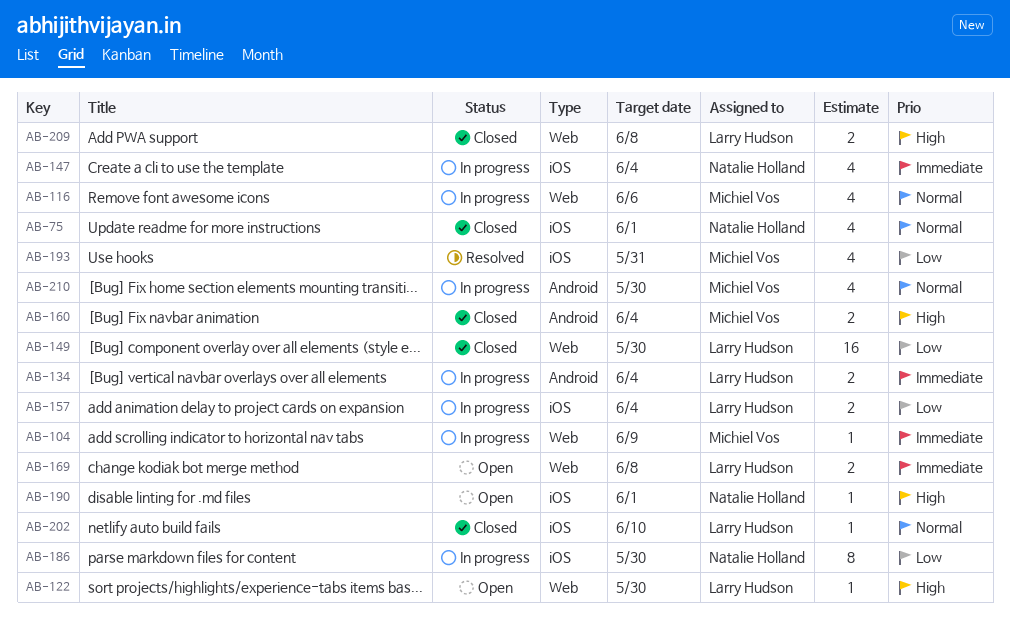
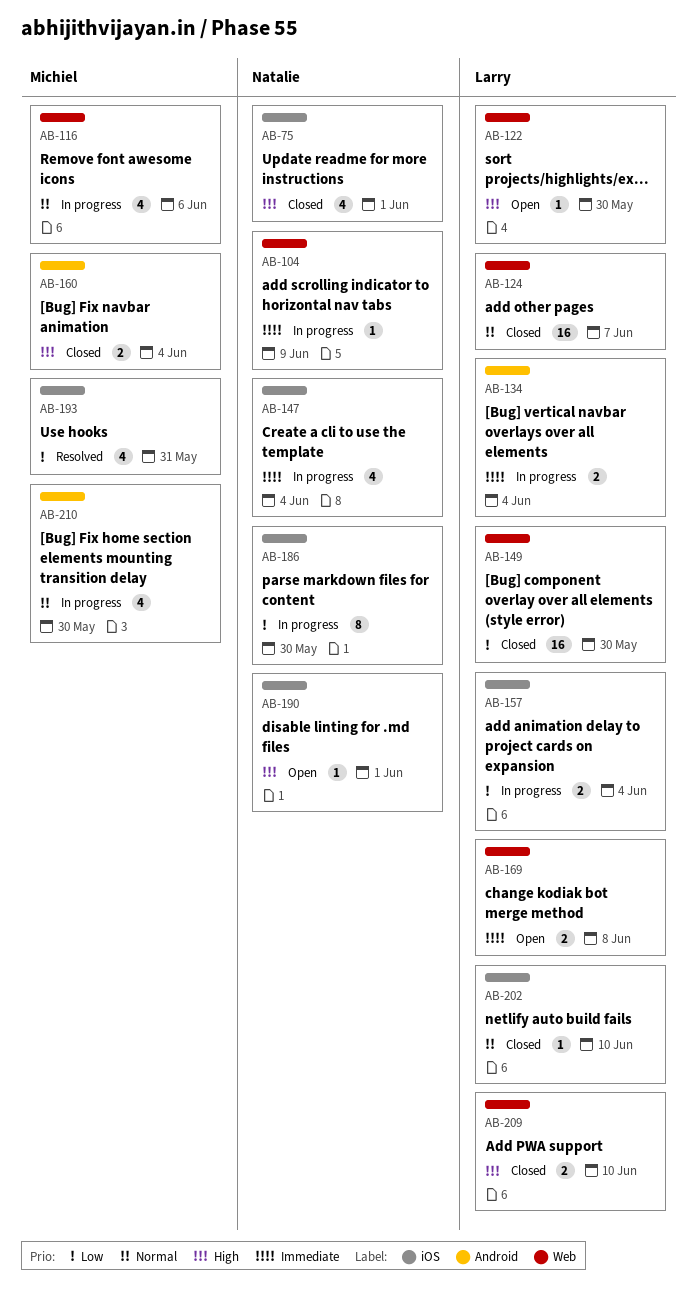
AB-75, priority: Normal -> High
AB-104, owner: Michiel Vos -> Natalie Holland
AB-124: none -> present
AB-209, due: Jun 8 -> Jun 10

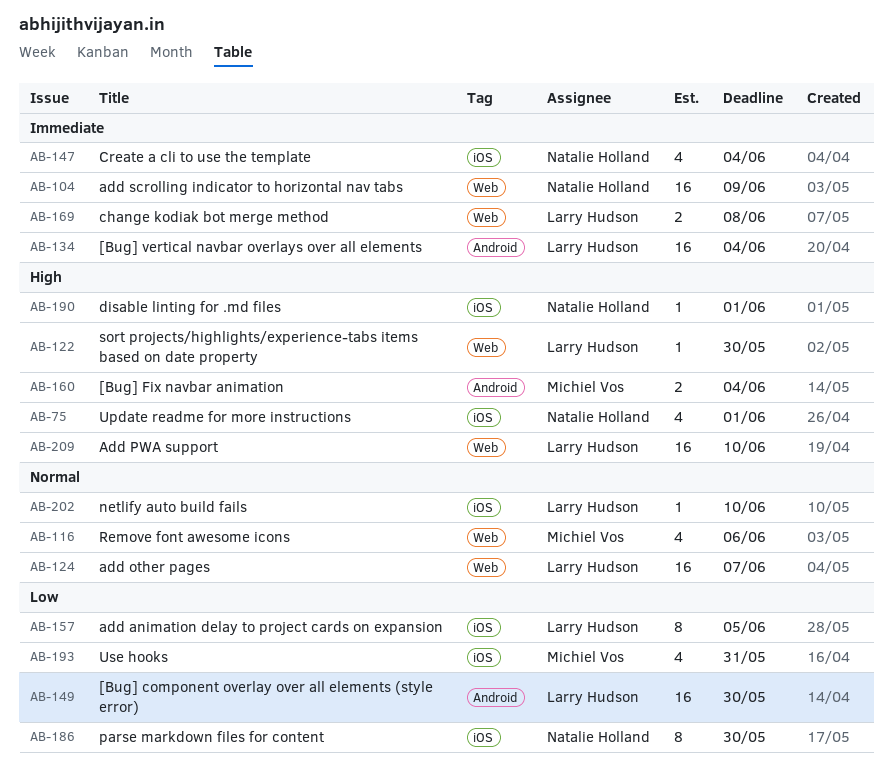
AB-104, estimate: 1 -> 16
AB-134, estimate: 2 -> 16
AB-149, label: Web -> Android
AB-157, estimate: 2 -> 8
AB-157, due: Jun 4 -> Jun 5
AB-209, estimate: 2 -> 16
AB-210: present -> none

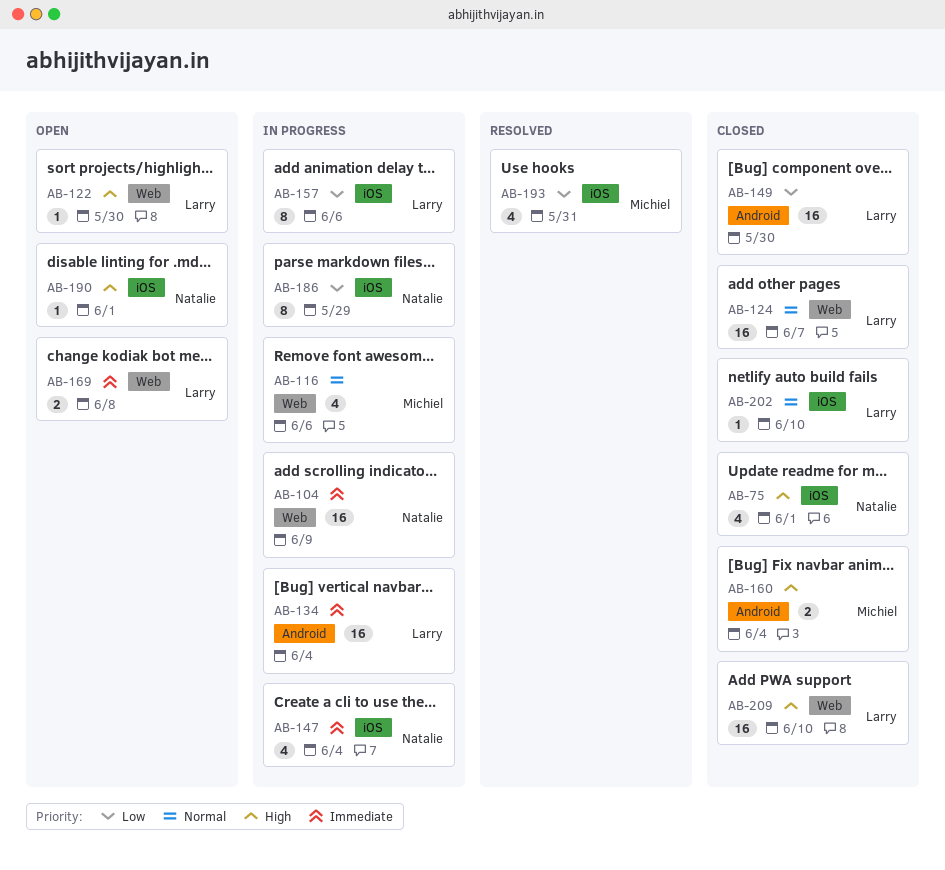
AB-157, due: Jun 5 -> Jun 6
AB-186, due: May 30 -> May 29

